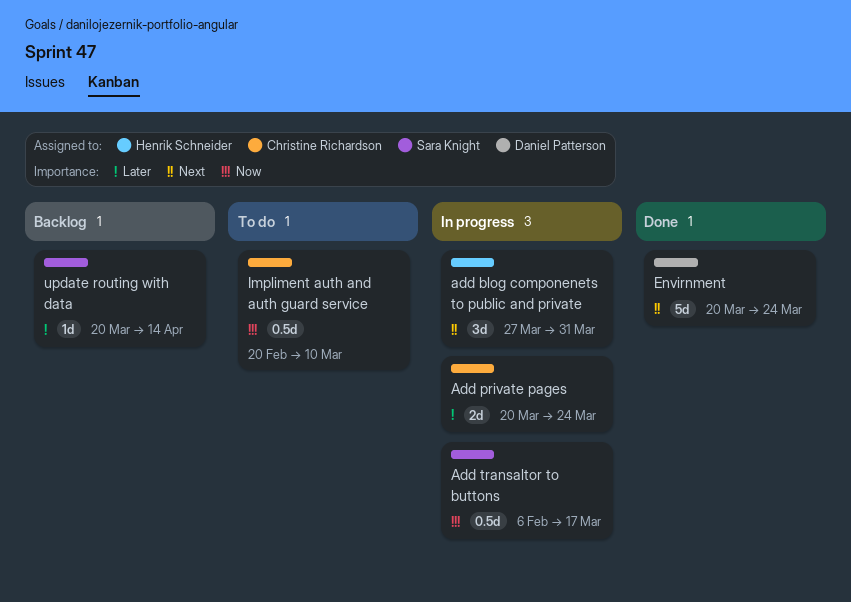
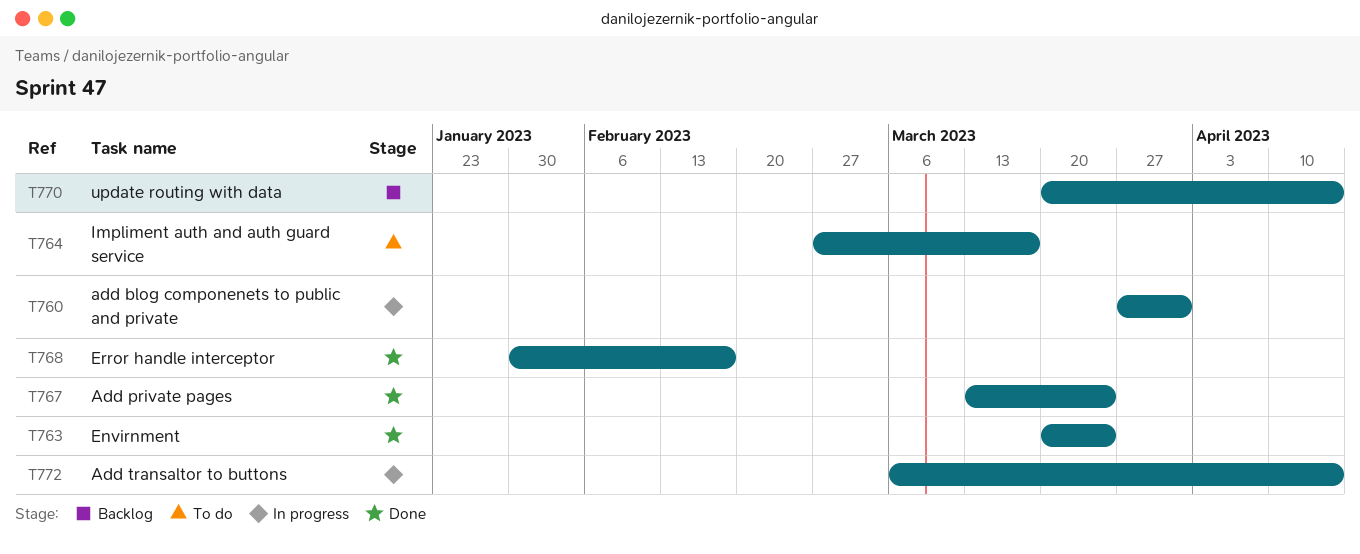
Add private pages, status: In progress -> Done
Add private pages, start: Mar 20 -> Mar 13
Add transaltor to buttons, start: Feb 6 -> Mar 6
Add transaltor to buttons, due: Mar 17 -> Apr 14
Error handle interceptor: none -> present
Impliment auth and auth guard service, start: Feb 20 -> Feb 27
Impliment auth and auth guard service, due: Mar 10 -> Mar 17

